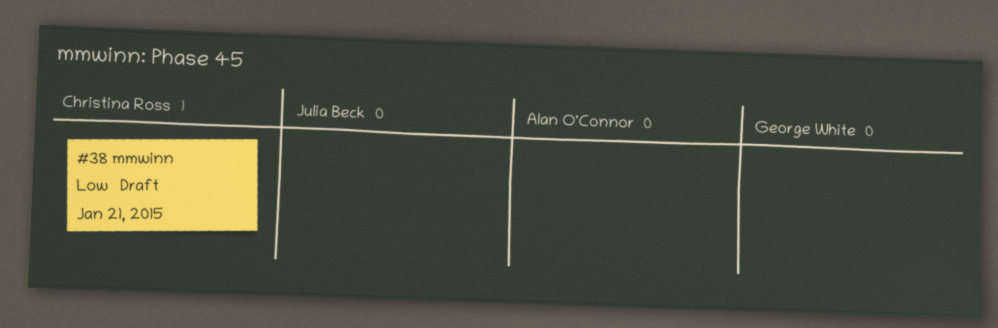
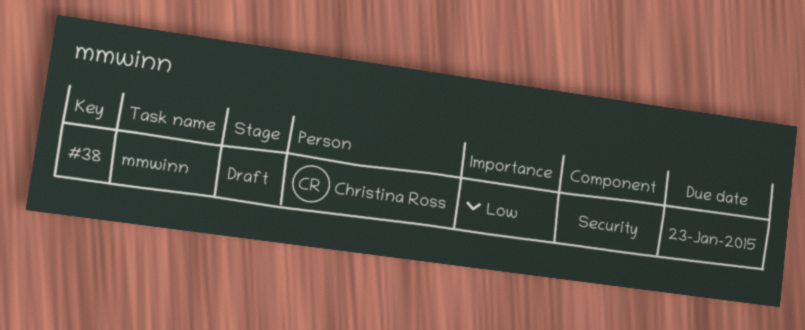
#38, due: Jan 21 -> Jan 23

